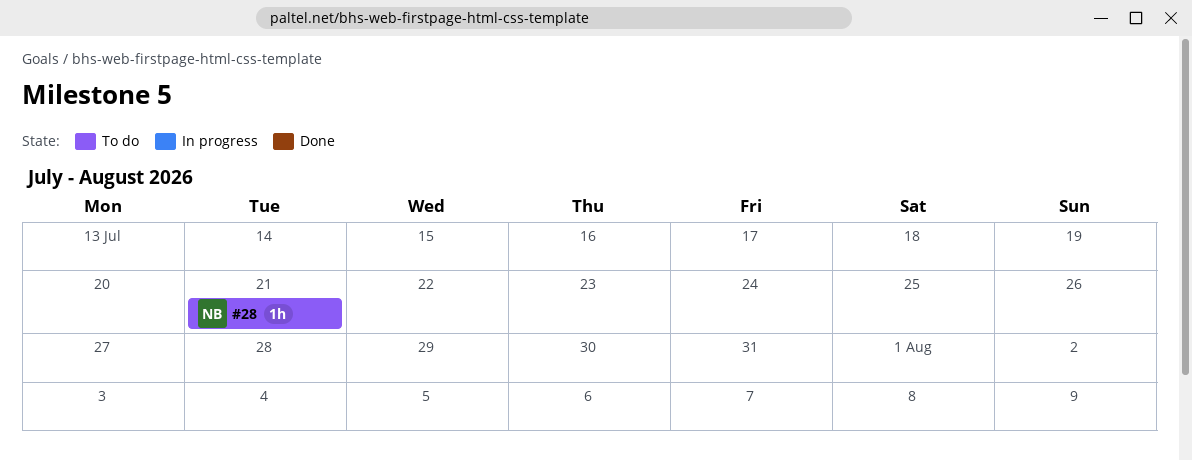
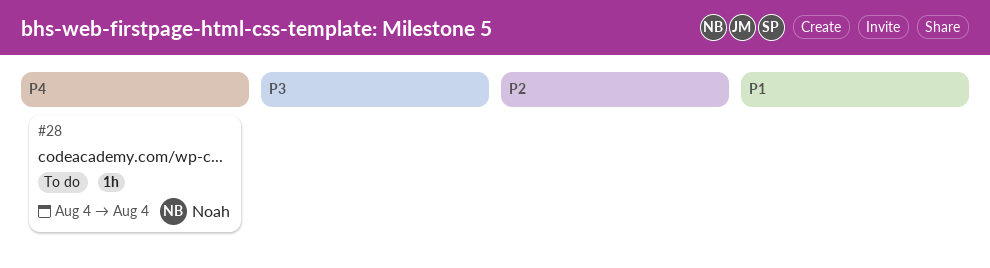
#28, start: Jul 21 -> Aug 4
#28, due: Jul 21 -> Aug 4

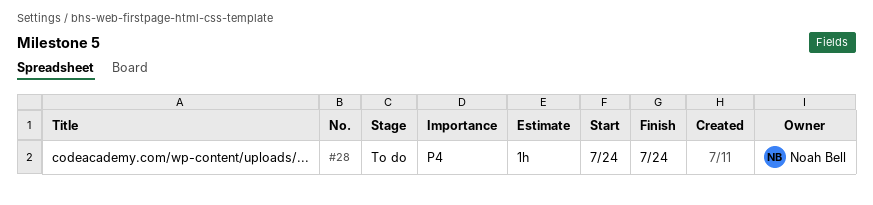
#28, start: Aug 4 -> Jul 24
#28, due: Aug 4 -> Jul 24

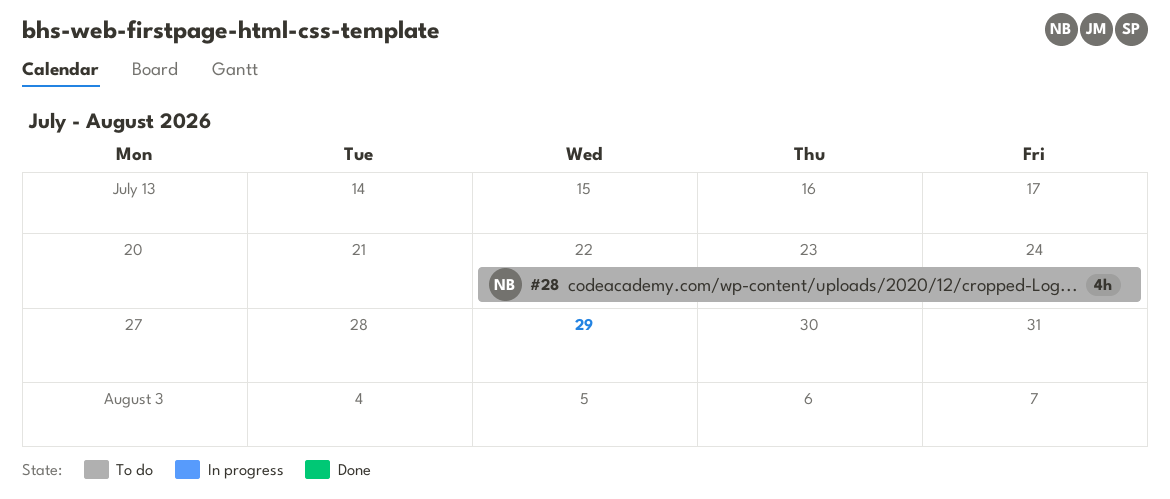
#28, estimate: 1h -> 4h
#28, start: Jul 24 -> Jul 22

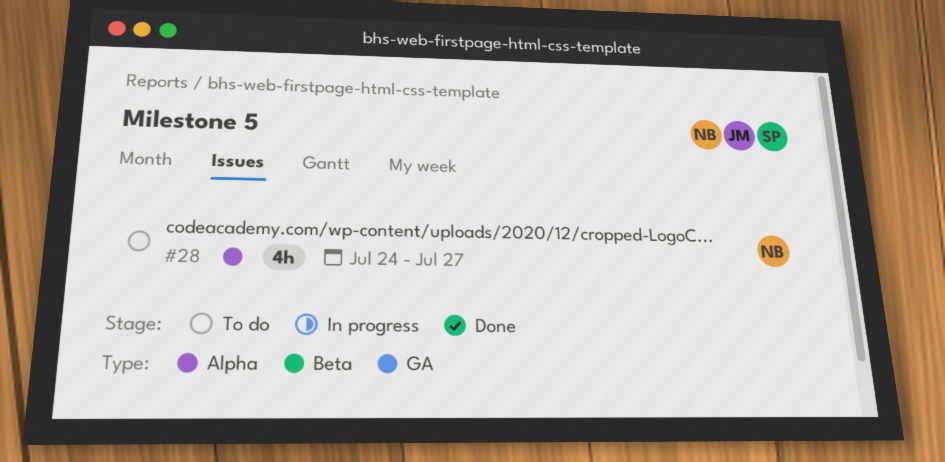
#28, start: Jul 22 -> Jul 24
#28, due: Jul 24 -> Jul 27

